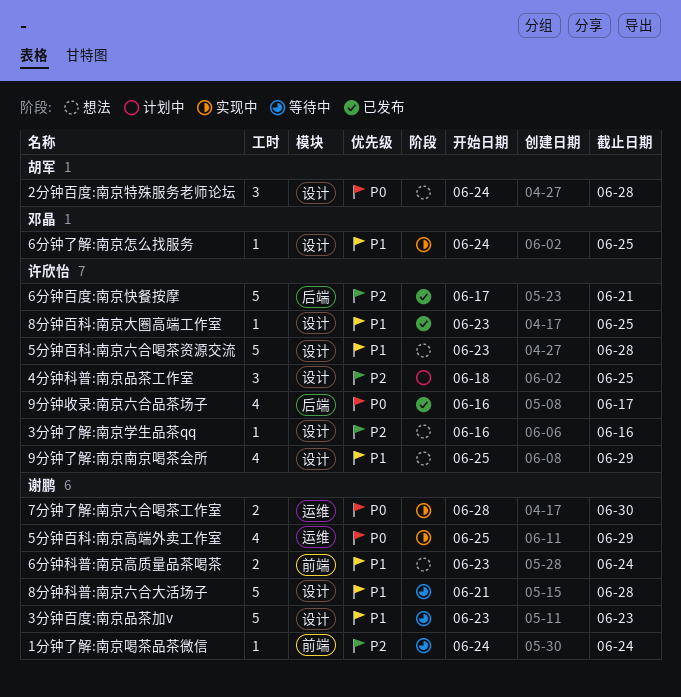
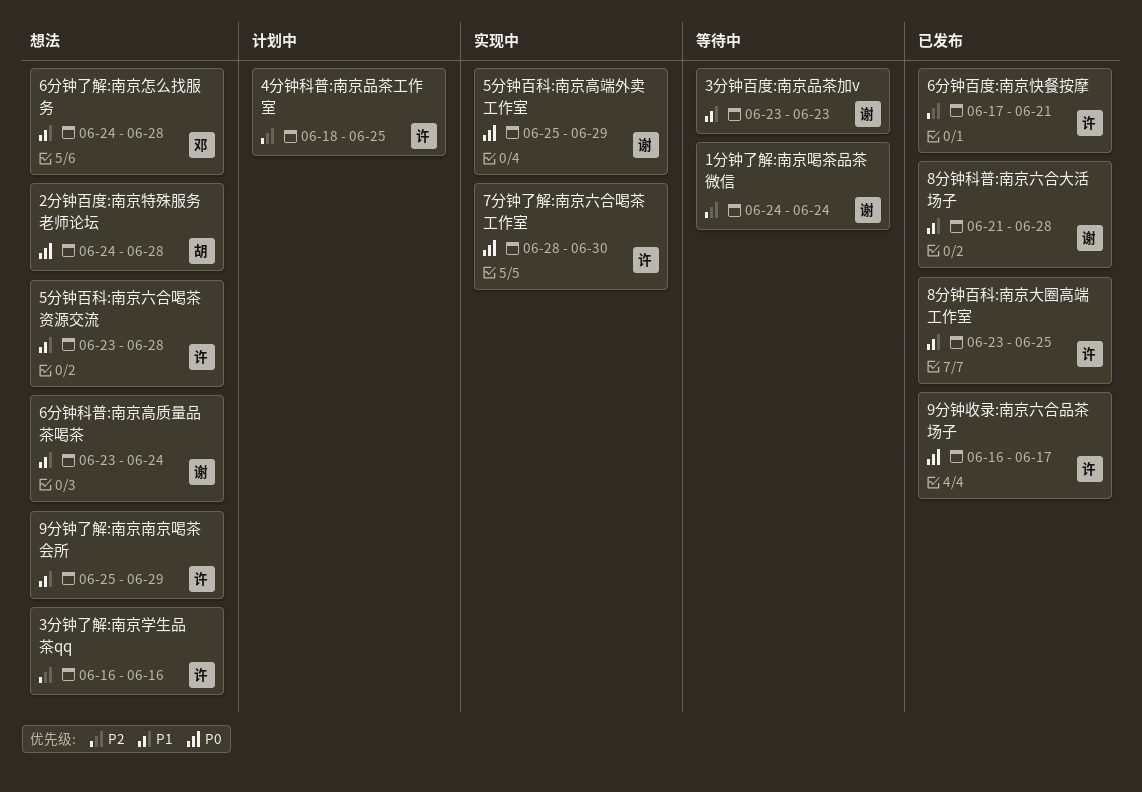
6分钟了解:南京怎么找服务, status: 实现中 -> 想法
6分钟了解:南京怎么找服务, due: Jun 25 -> Jun 28
7分钟了解:南京六合喝茶工作室, owner: 谢鹏 -> 许欣怡
8分钟科普:南京六合大活场子, status: 等待中 -> 已发布

